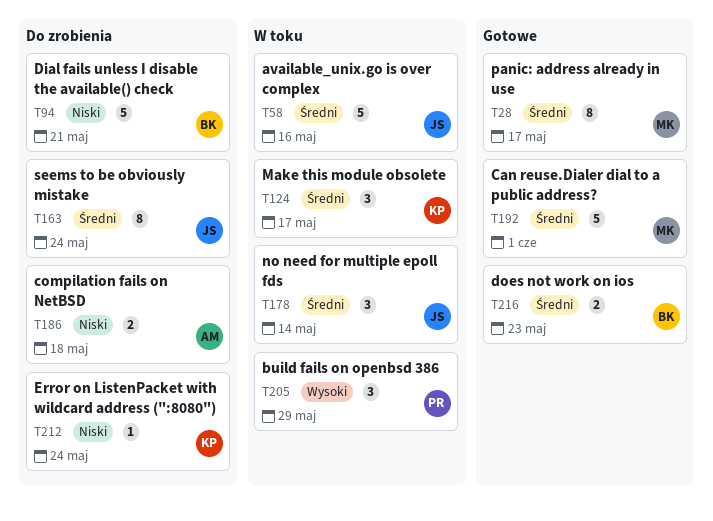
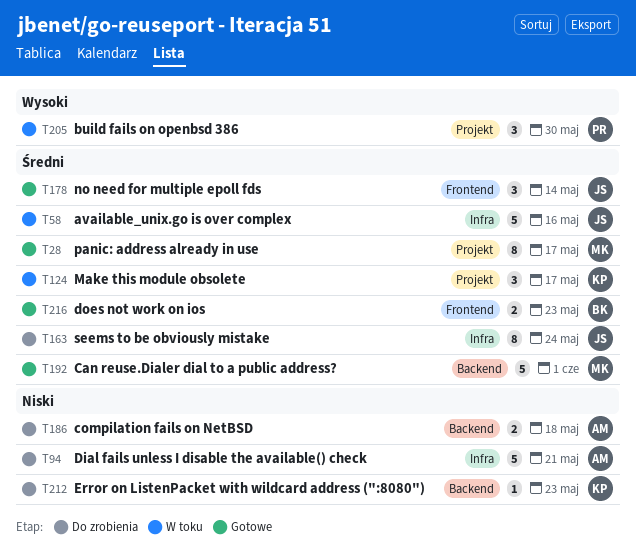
T94, owner: BK -> AM
T178, status: W toku -> Gotowe
T205, due: May 29 -> May 30
T212, due: May 24 -> May 23

